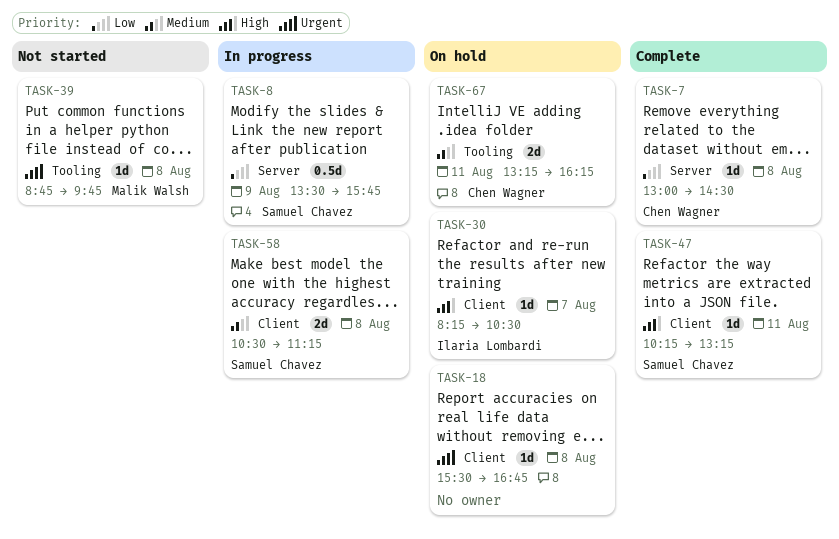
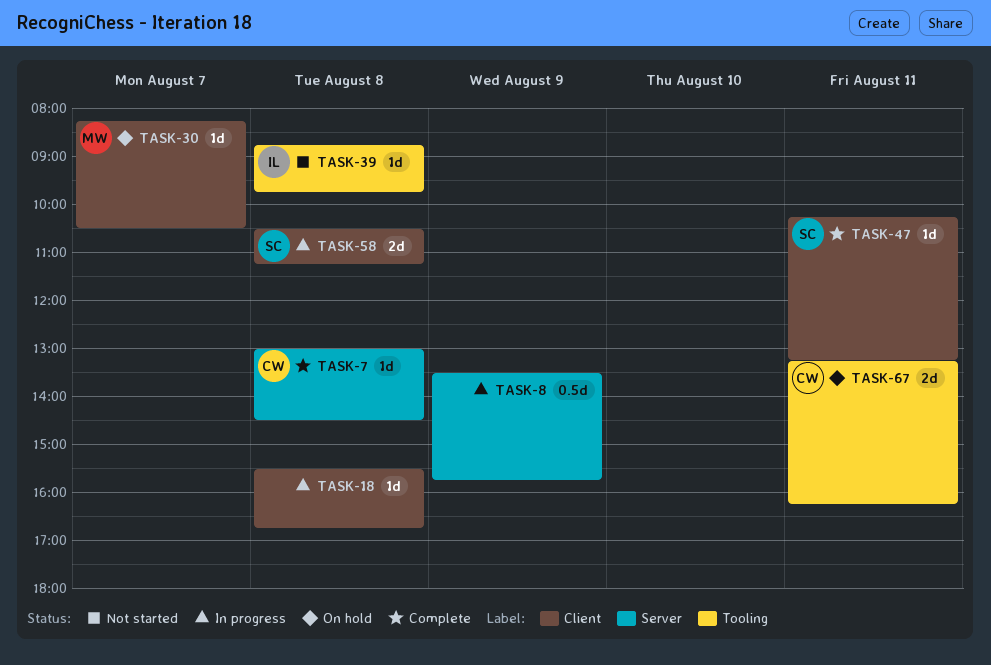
TASK-8, owner: Samuel Chavez -> none
TASK-18, status: On hold -> In progress
TASK-30, owner: Ilaria Lombardi -> Malik Walsh
TASK-39, owner: Malik Walsh -> Ilaria Lombardi

